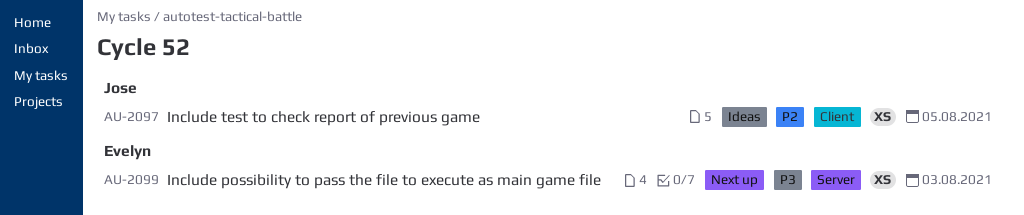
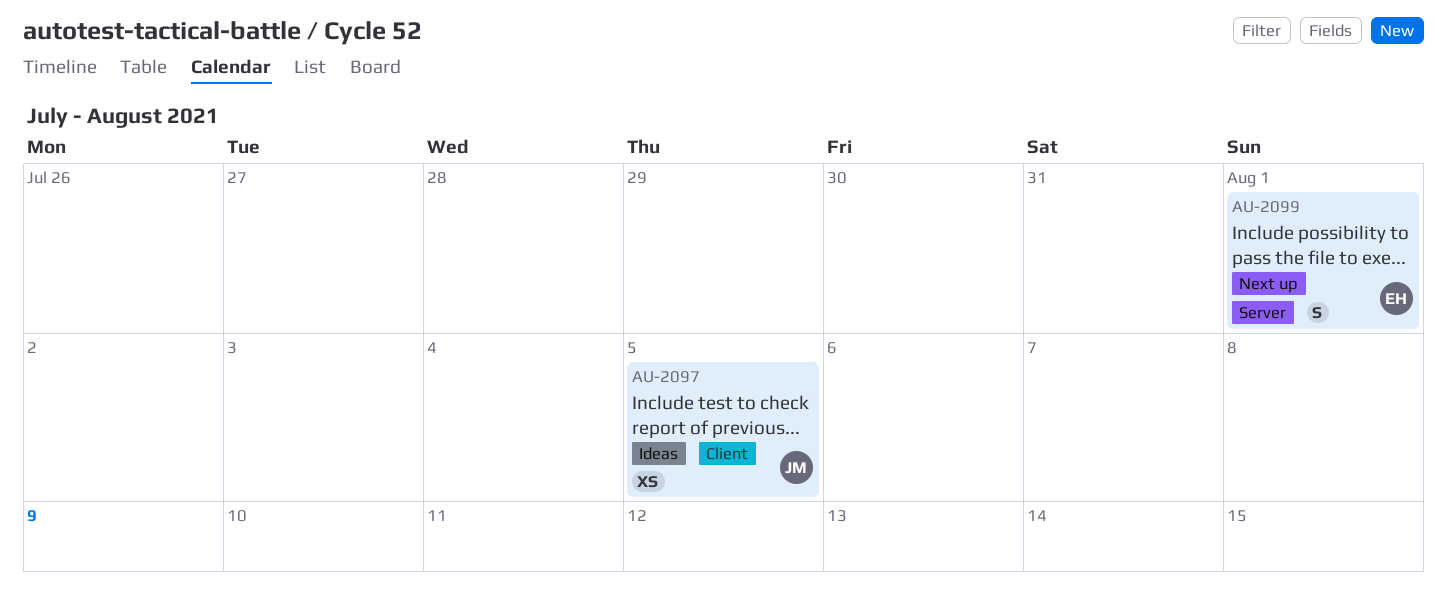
AU-2099, estimate: XS -> S
AU-2099, due: Aug 3 -> Aug 1

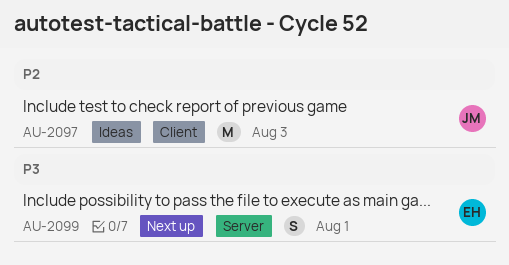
AU-2097, estimate: XS -> M
AU-2097, due: Aug 5 -> Aug 3

